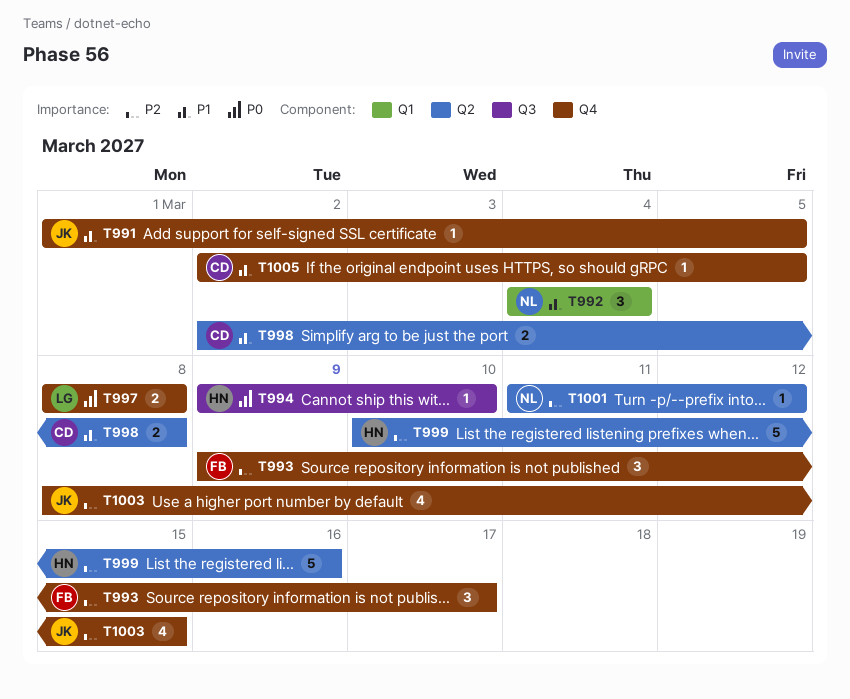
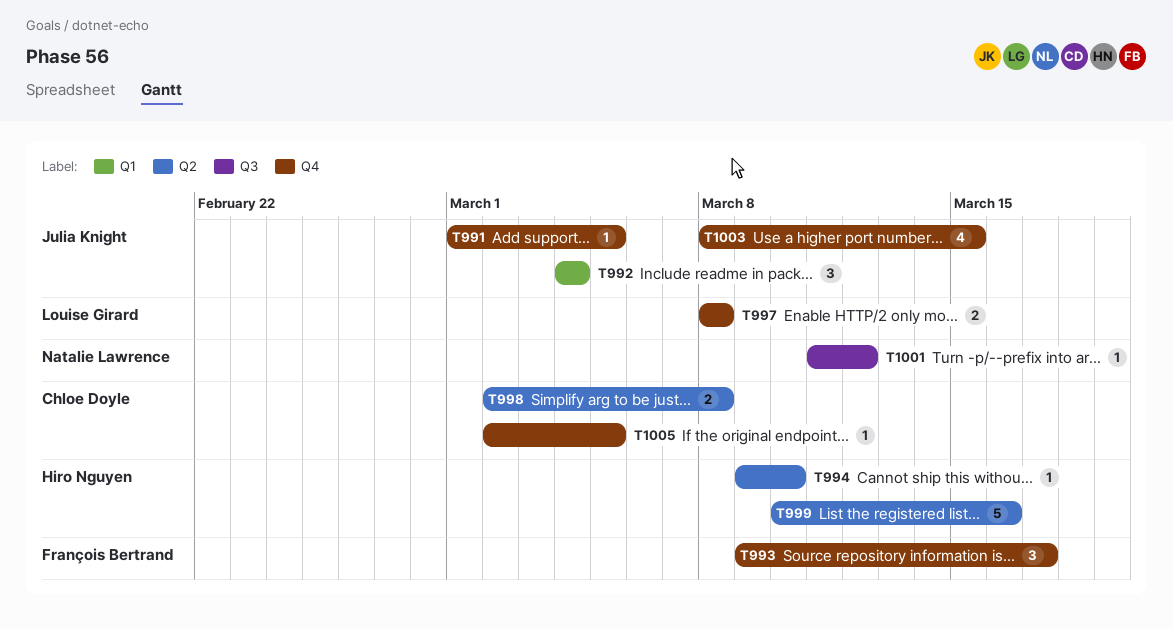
T992, owner: Natalie Lawrence -> Julia Knight
T994, label: Q3 -> Q2
T1001, label: Q2 -> Q3

